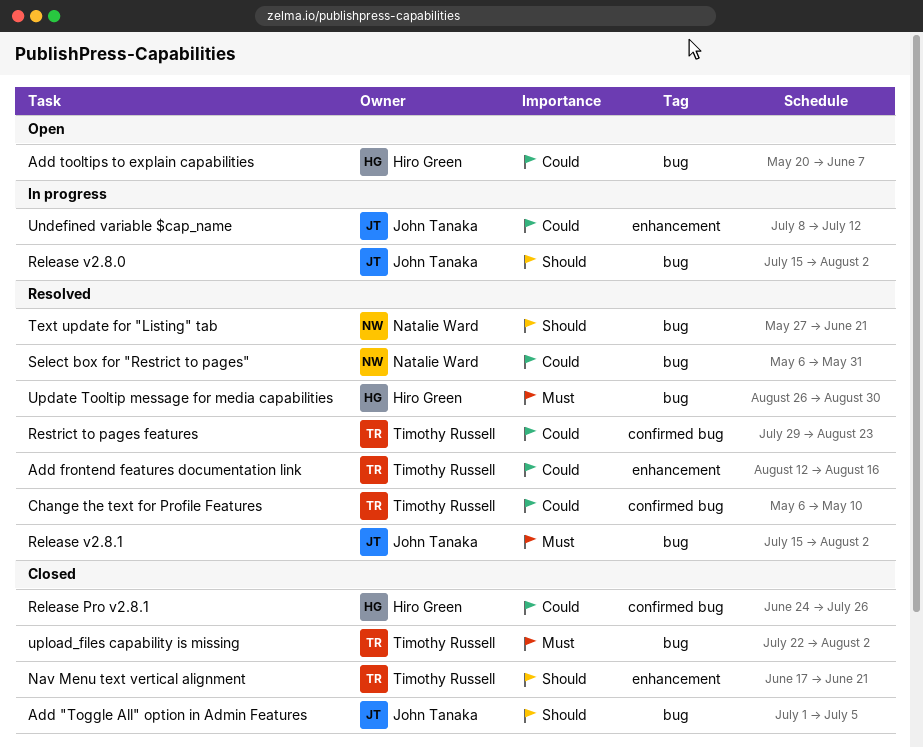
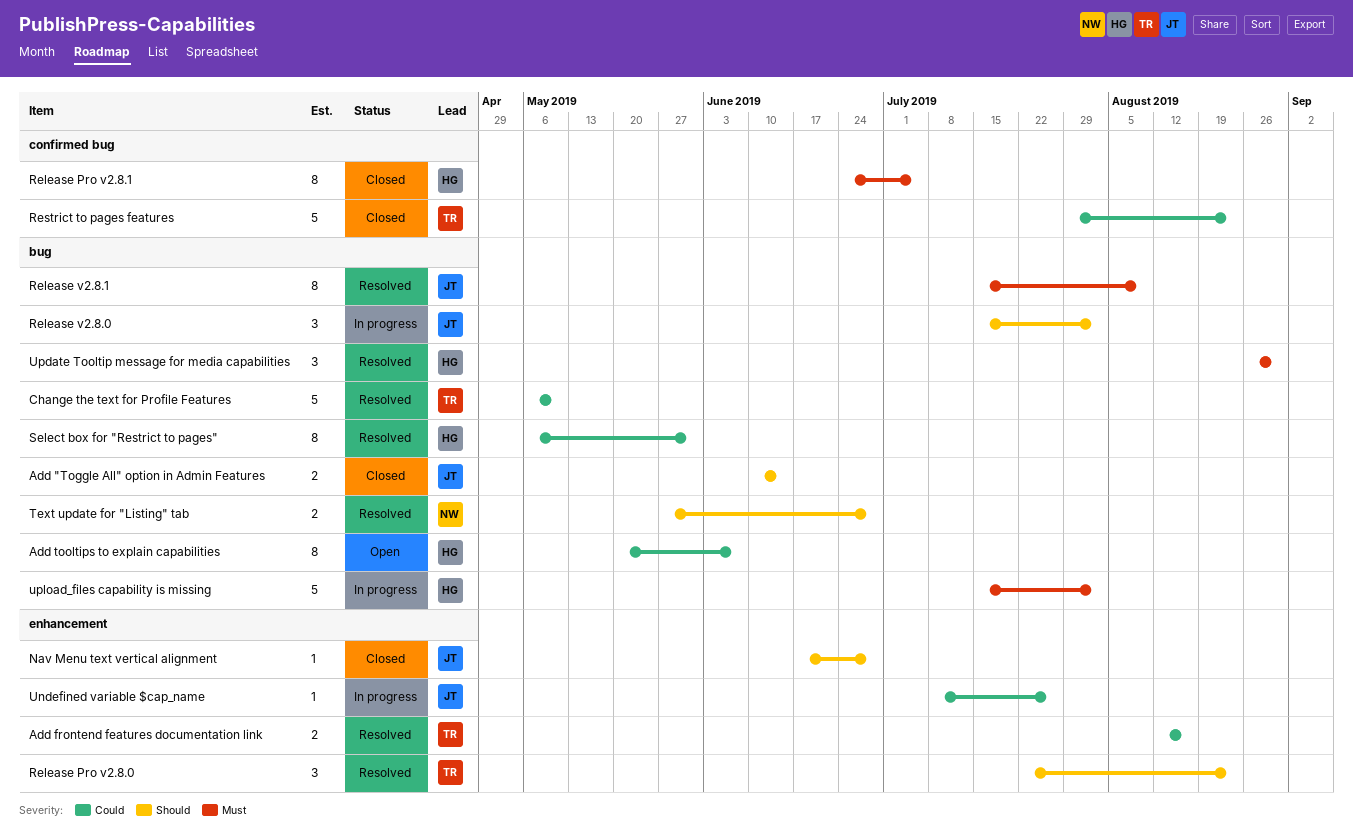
Add "Toggle All" option in Admin Features, start: Jul 1 -> Jun 10
Add "Toggle All" option in Admin Features, due: Jul 5 -> Jun 14
Change the text for Profile Features, label: confirmed bug -> bug
Nav Menu text vertical alignment, owner: Timothy Russell -> John Tanaka
Nav Menu text vertical alignment, due: Jun 21 -> Jun 28
Release Pro v2.8.0: none -> present
Release Pro v2.8.1, priority: Could -> Must
Release Pro v2.8.1, due: Jul 26 -> Jul 5
Release v2.8.1, due: Aug 2 -> Aug 9
Restrict to pages features, status: Resolved -> Closed
Select box for "Restrict to pages", owner: Natalie Ward -> Hiro Green
Text update for "Listing" tab, due: Jun 21 -> Jun 28
Undefined variable $cap_name, due: Jul 12 -> Jul 26
upload_files capability is missing, status: Closed -> In progress
upload_files capability is missing, owner: Timothy Russell -> Hiro Green
upload_files capability is missing, start: Jul 22 -> Jul 15

